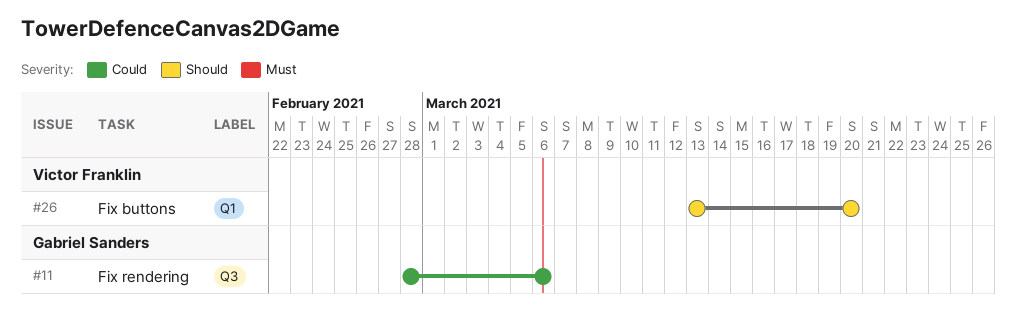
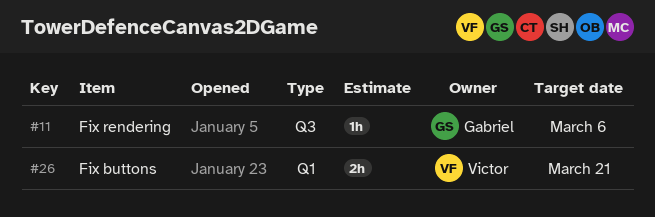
#26, due: Mar 20 -> Mar 21

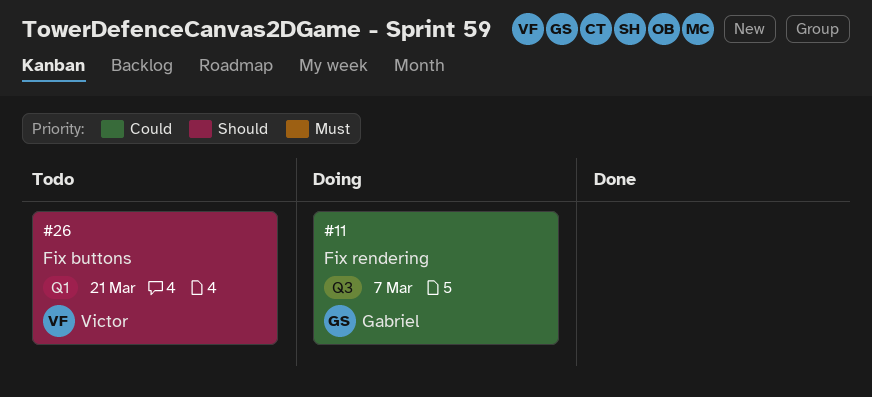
#11, due: Mar 6 -> Mar 7

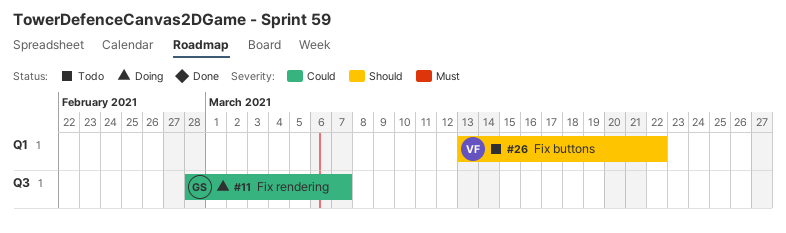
#26, due: Mar 21 -> Mar 22

